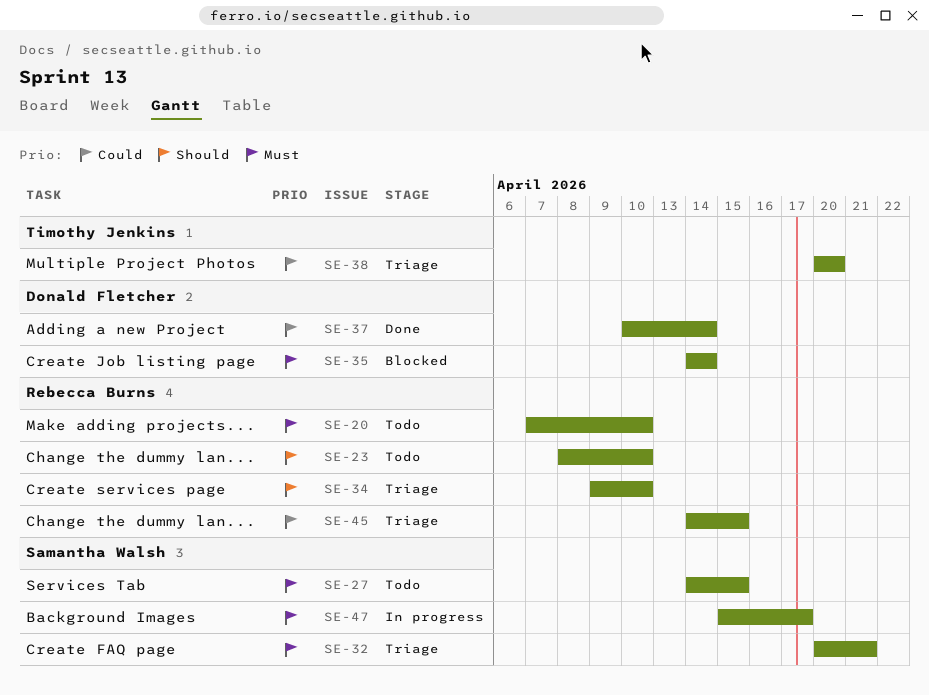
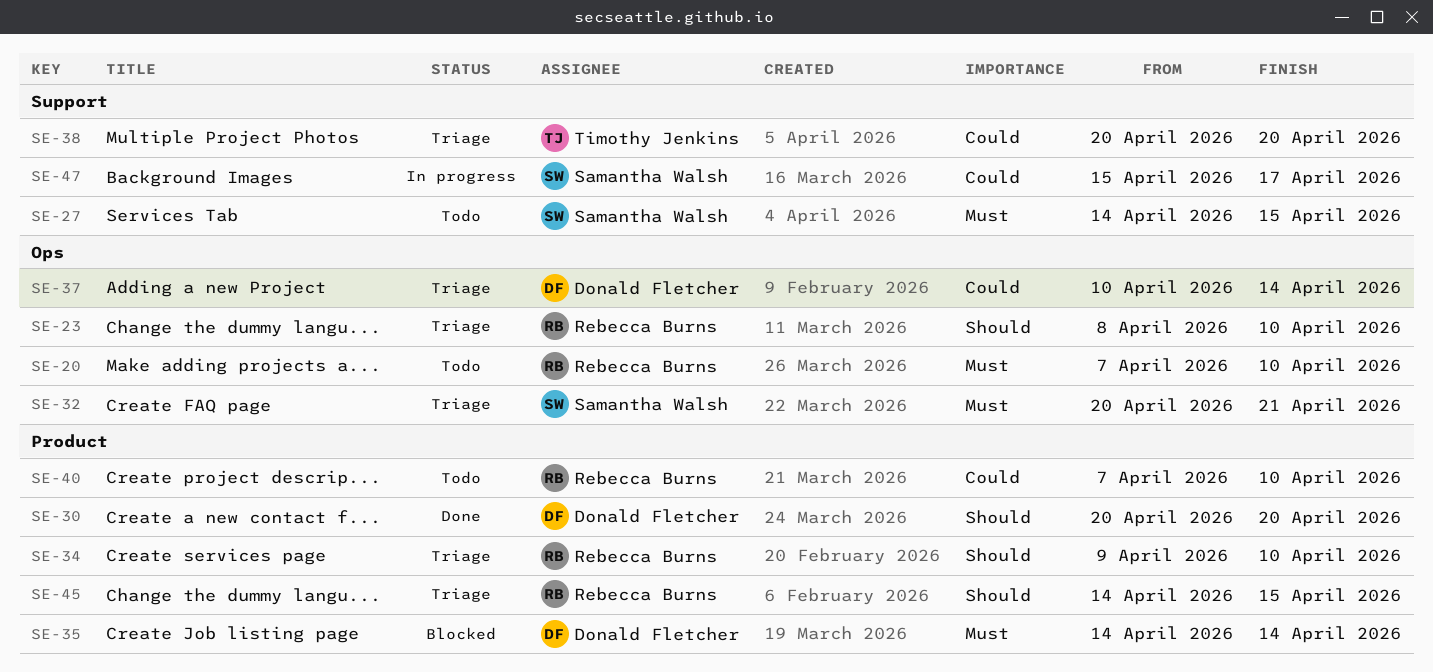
SE-23, status: Todo -> Triage
SE-30: none -> present
SE-37, status: Done -> Triage
SE-40: none -> present
SE-45, priority: Could -> Should
SE-47, priority: Must -> Could

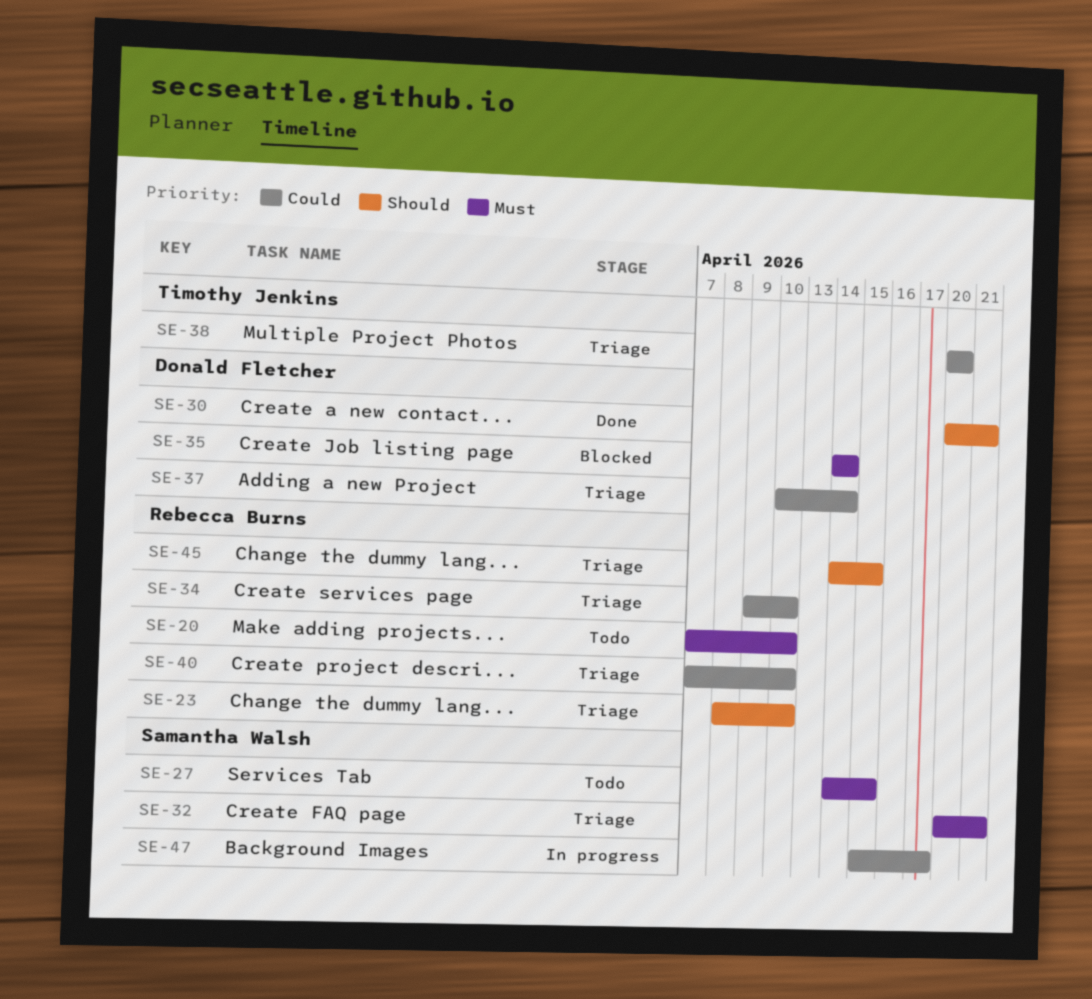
SE-30, due: Apr 20 -> Apr 21
SE-34, priority: Should -> Could
SE-40, status: Todo -> Triage

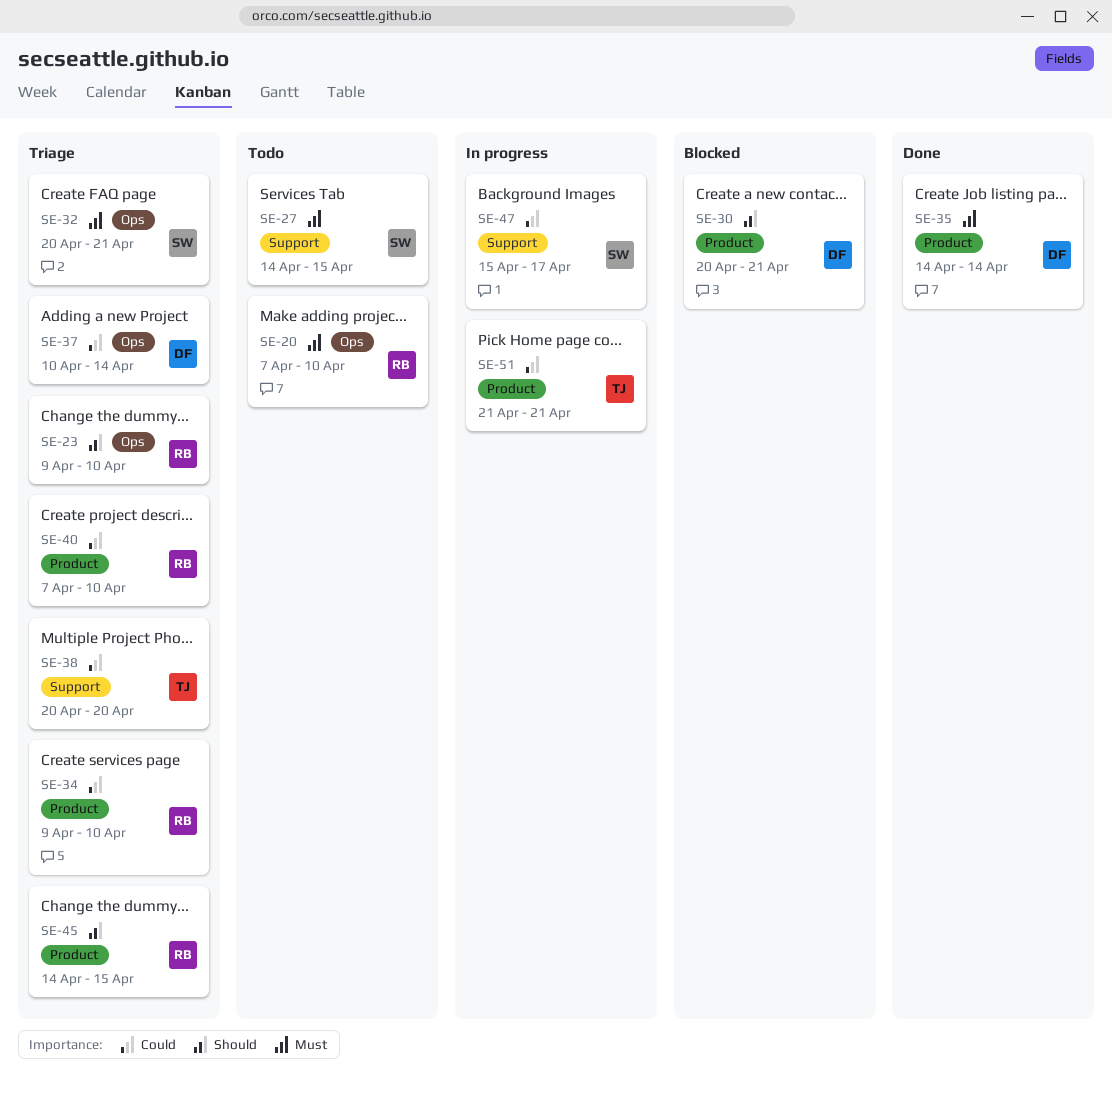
SE-23, start: Apr 8 -> Apr 9
SE-30, status: Done -> Blocked
SE-35, status: Blocked -> Done
SE-51: none -> present

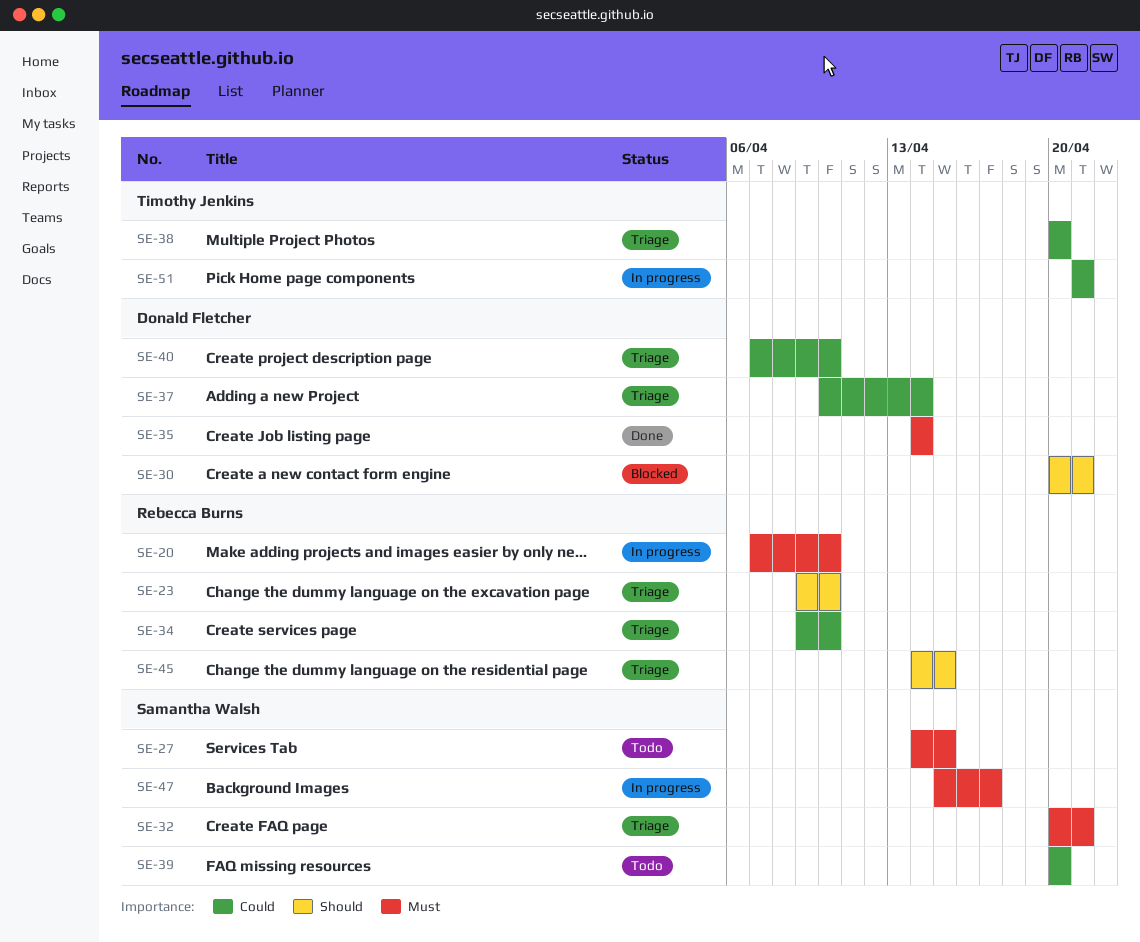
SE-20, status: Todo -> In progress
SE-39: none -> present
SE-40, owner: Rebecca Burns -> Donald Fletcher
SE-47, priority: Could -> Must

